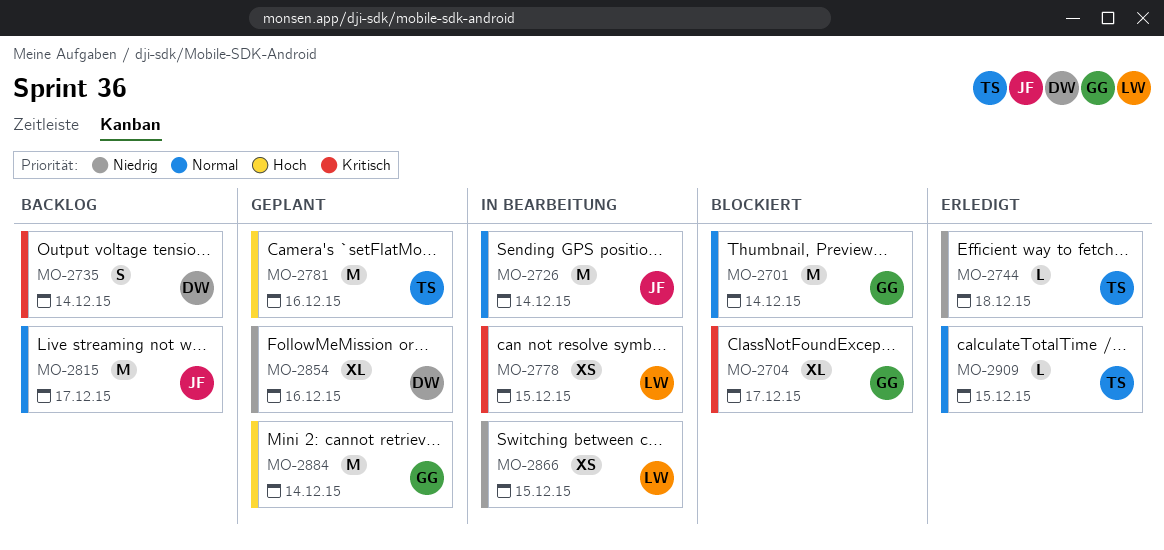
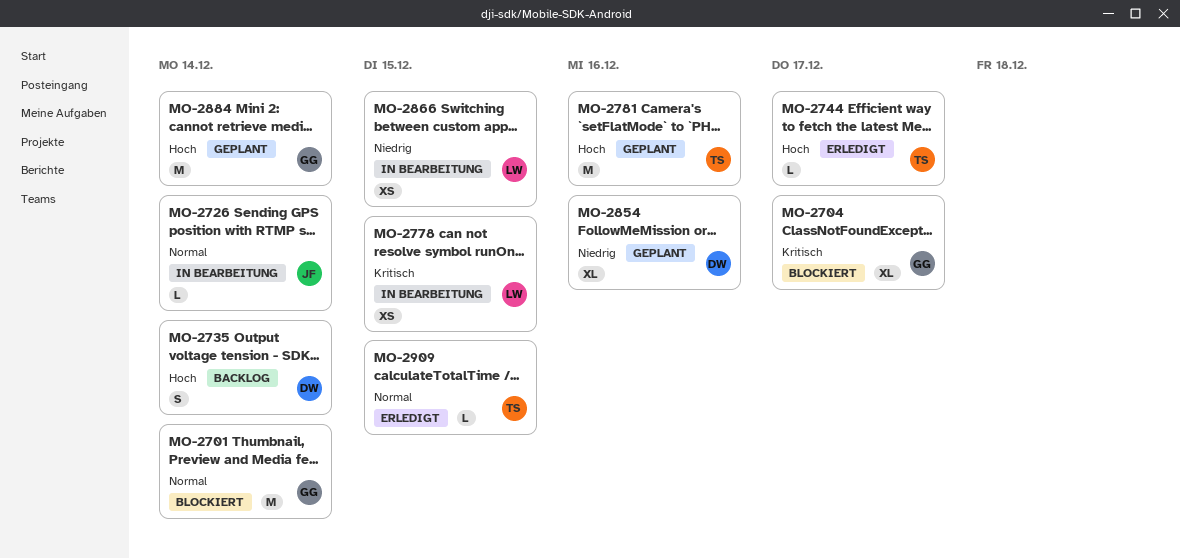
MO-2726, estimate: M -> L
MO-2735, priority: Kritisch -> Hoch
MO-2744, priority: Niedrig -> Hoch
MO-2744, due: Dec 18 -> Dec 17
MO-2815: present -> none

